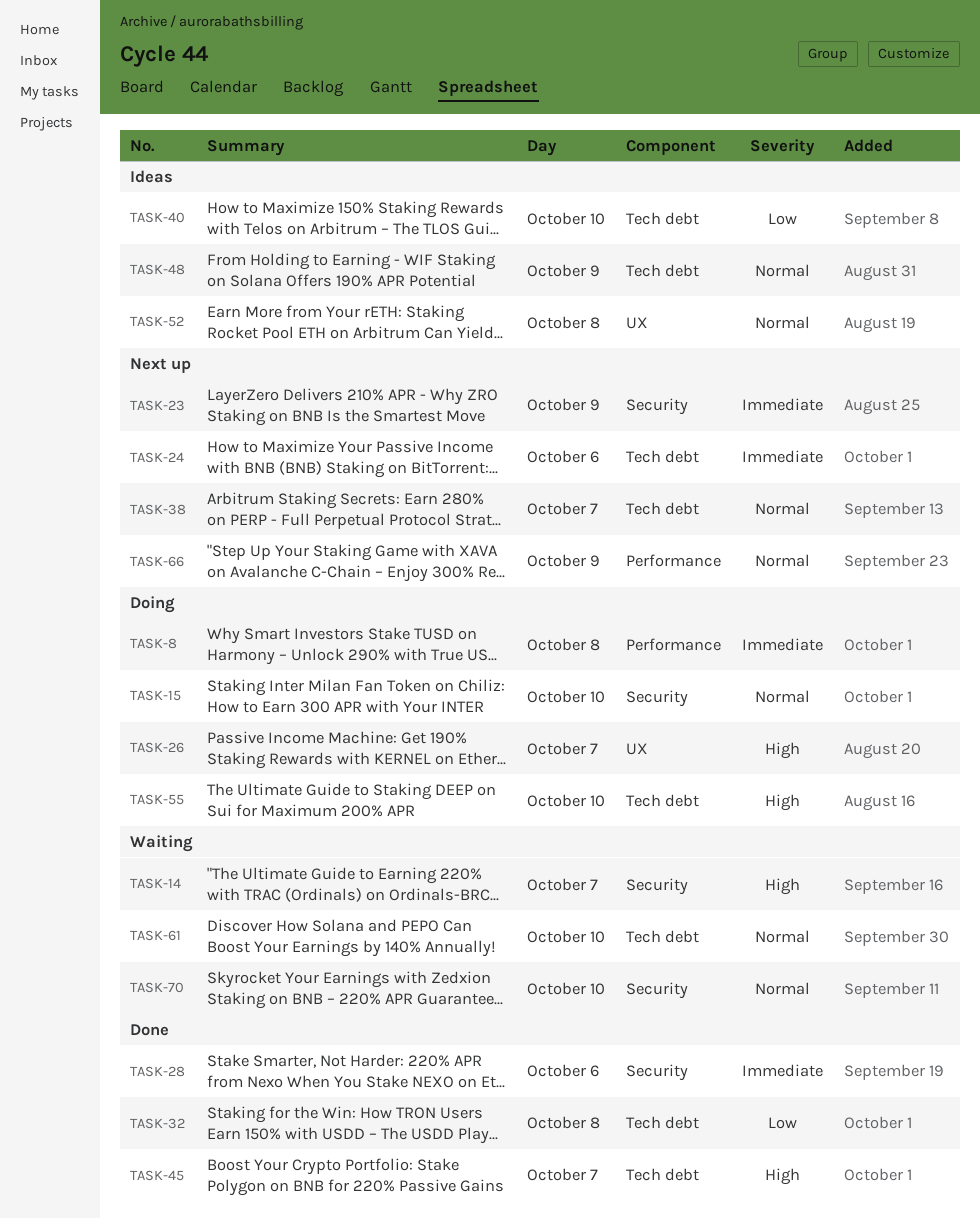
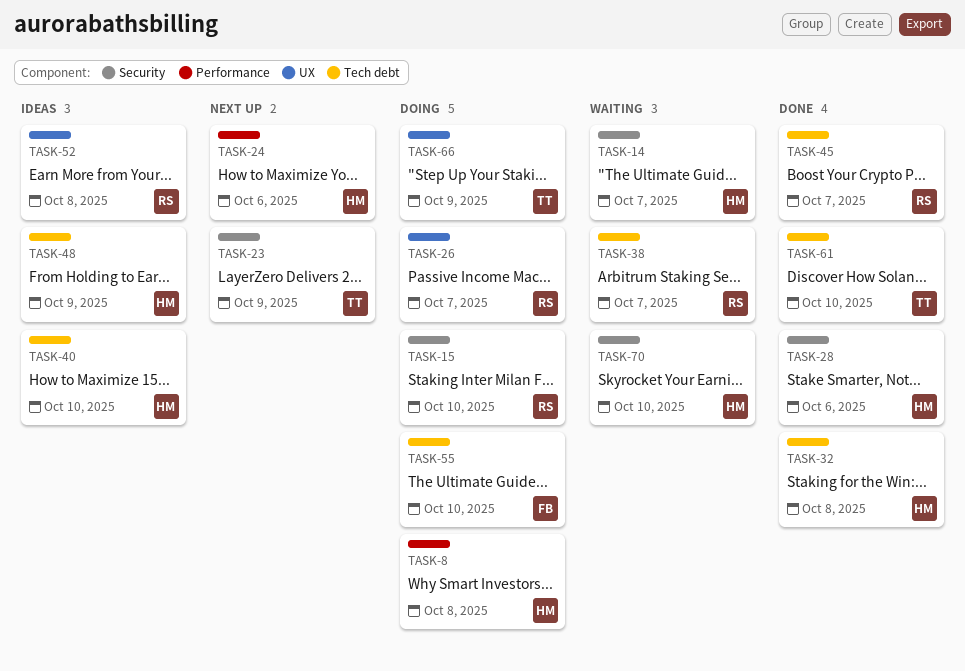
TASK-24, label: Tech debt -> Performance
TASK-38, status: Next up -> Waiting
TASK-61, status: Waiting -> Done
TASK-66, status: Next up -> Doing
TASK-66, label: Performance -> UX

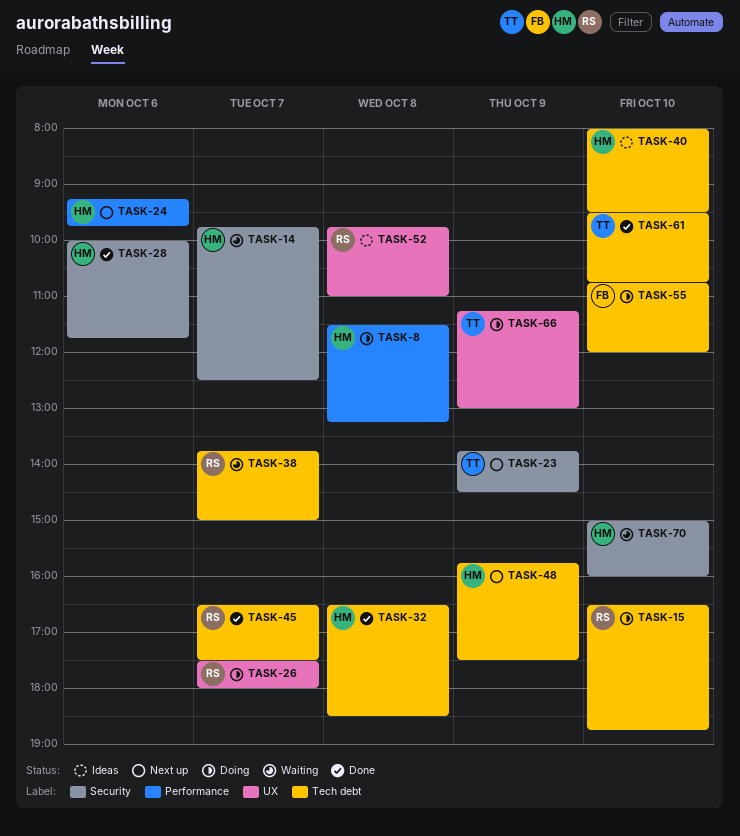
TASK-15, label: Security -> Tech debt
TASK-48, status: Ideas -> Next up

